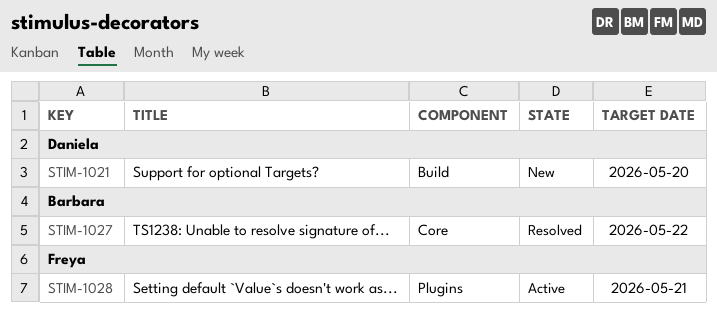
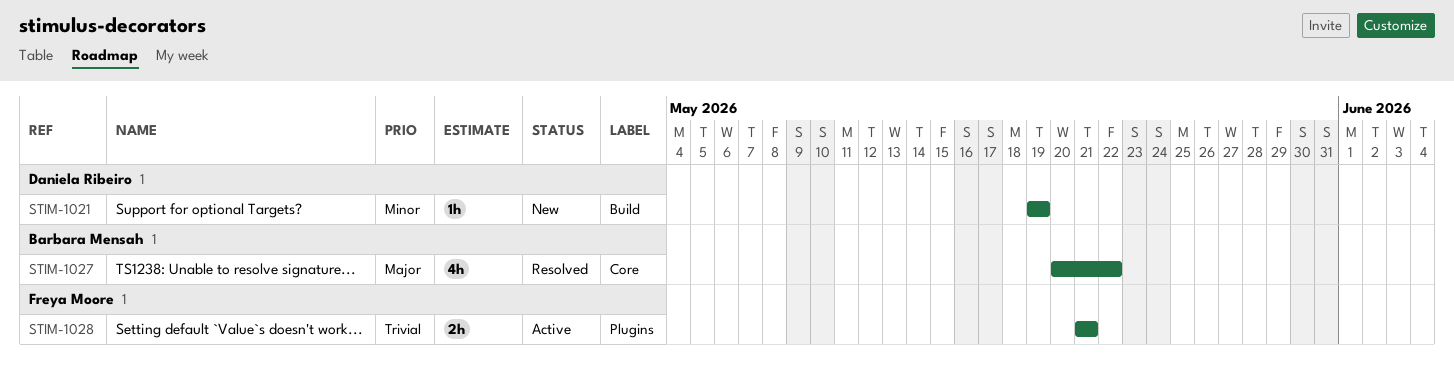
STIM-1021, due: May 20 -> May 19

